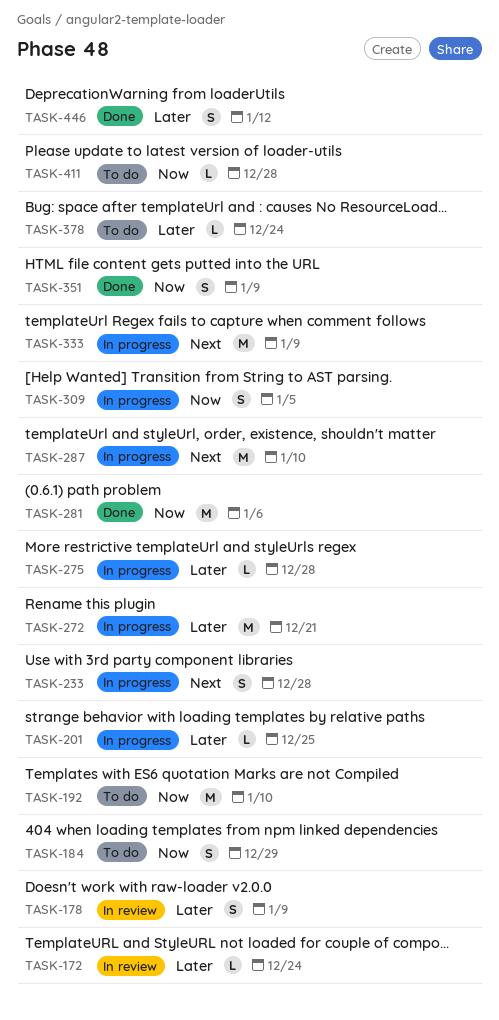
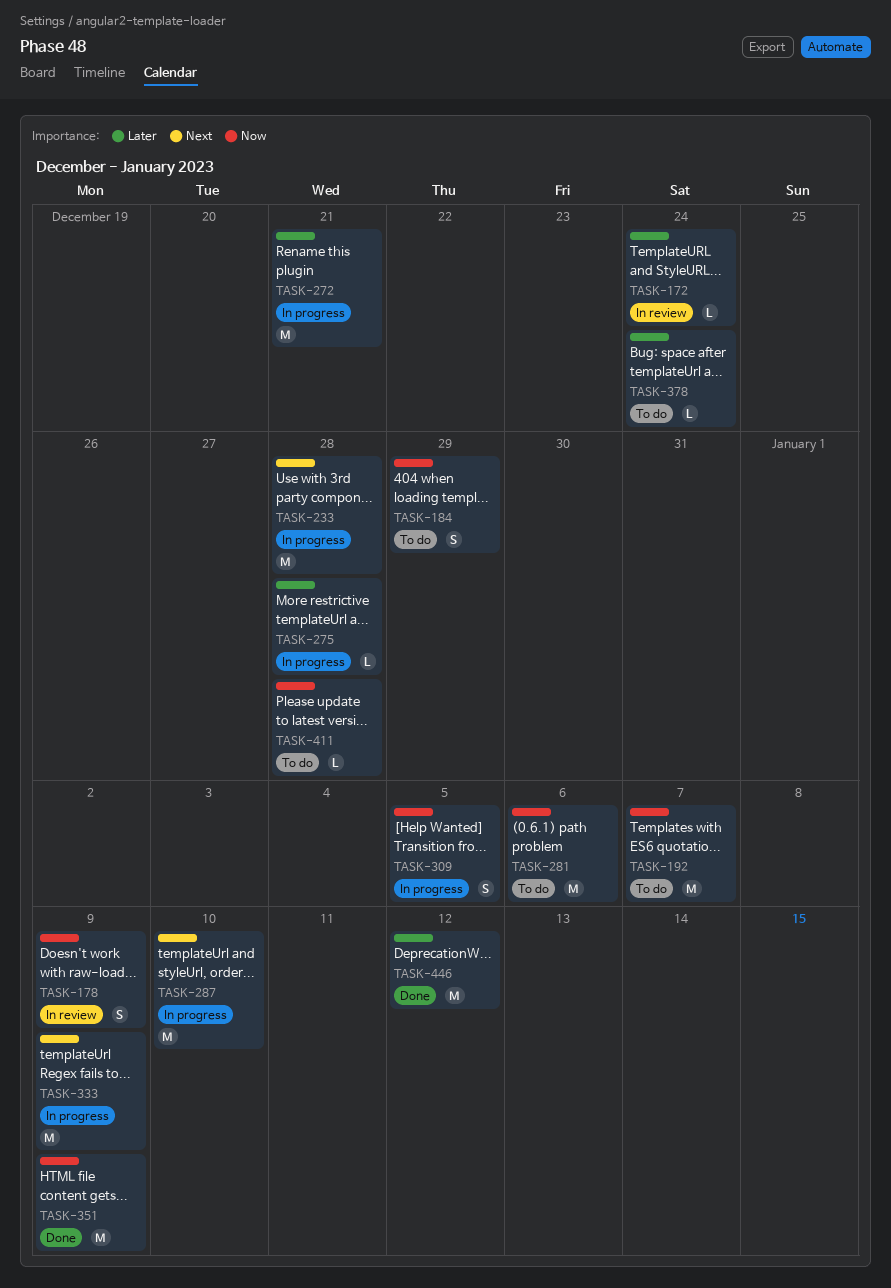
TASK-178, priority: Later -> Now
TASK-192, due: Jan 10 -> Jan 7
TASK-201: present -> none
TASK-233, estimate: S -> M
TASK-281, status: Done -> To do
TASK-351, estimate: S -> M
TASK-446, estimate: S -> M

